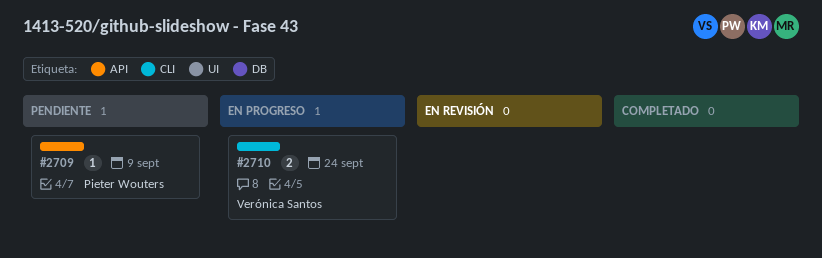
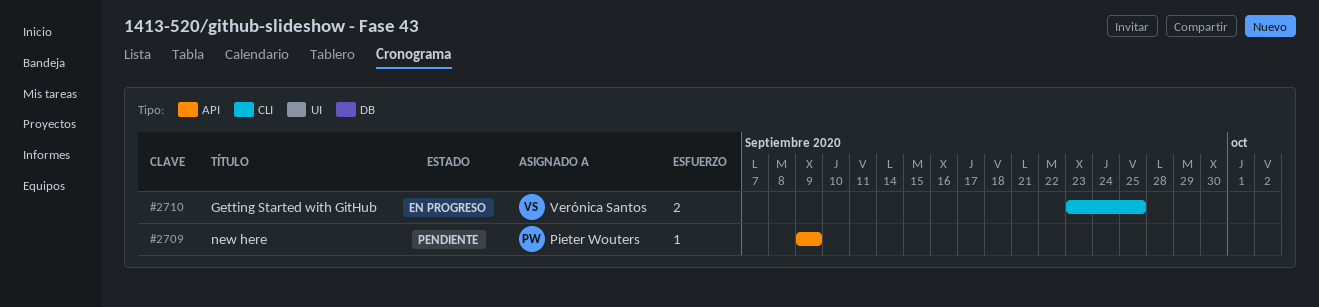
#2710, due: Sep 24 -> Sep 25

